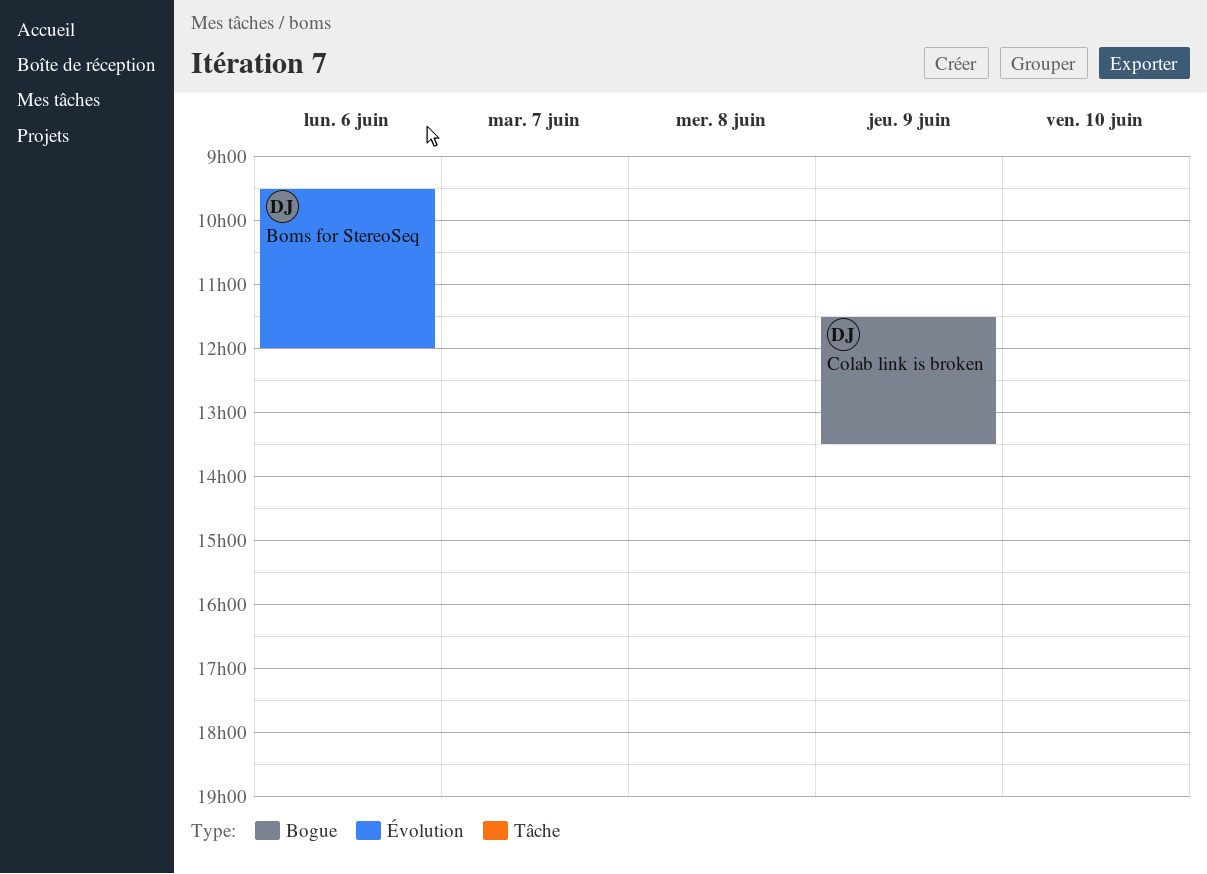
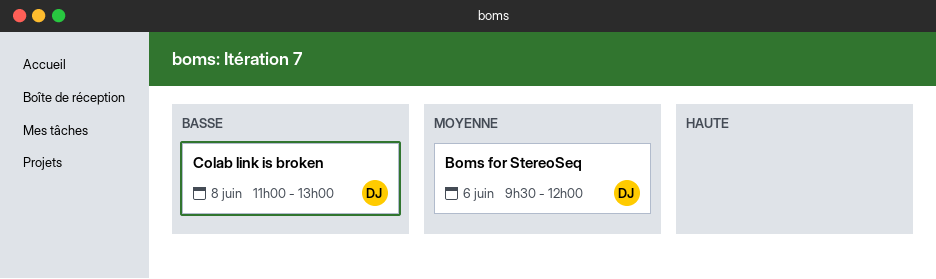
Colab link is broken, day: Jun 9 -> Jun 8
Colab link is broken, begins: 11:30 -> 11:00
Colab link is broken, ends: 13:30 -> 13:00

